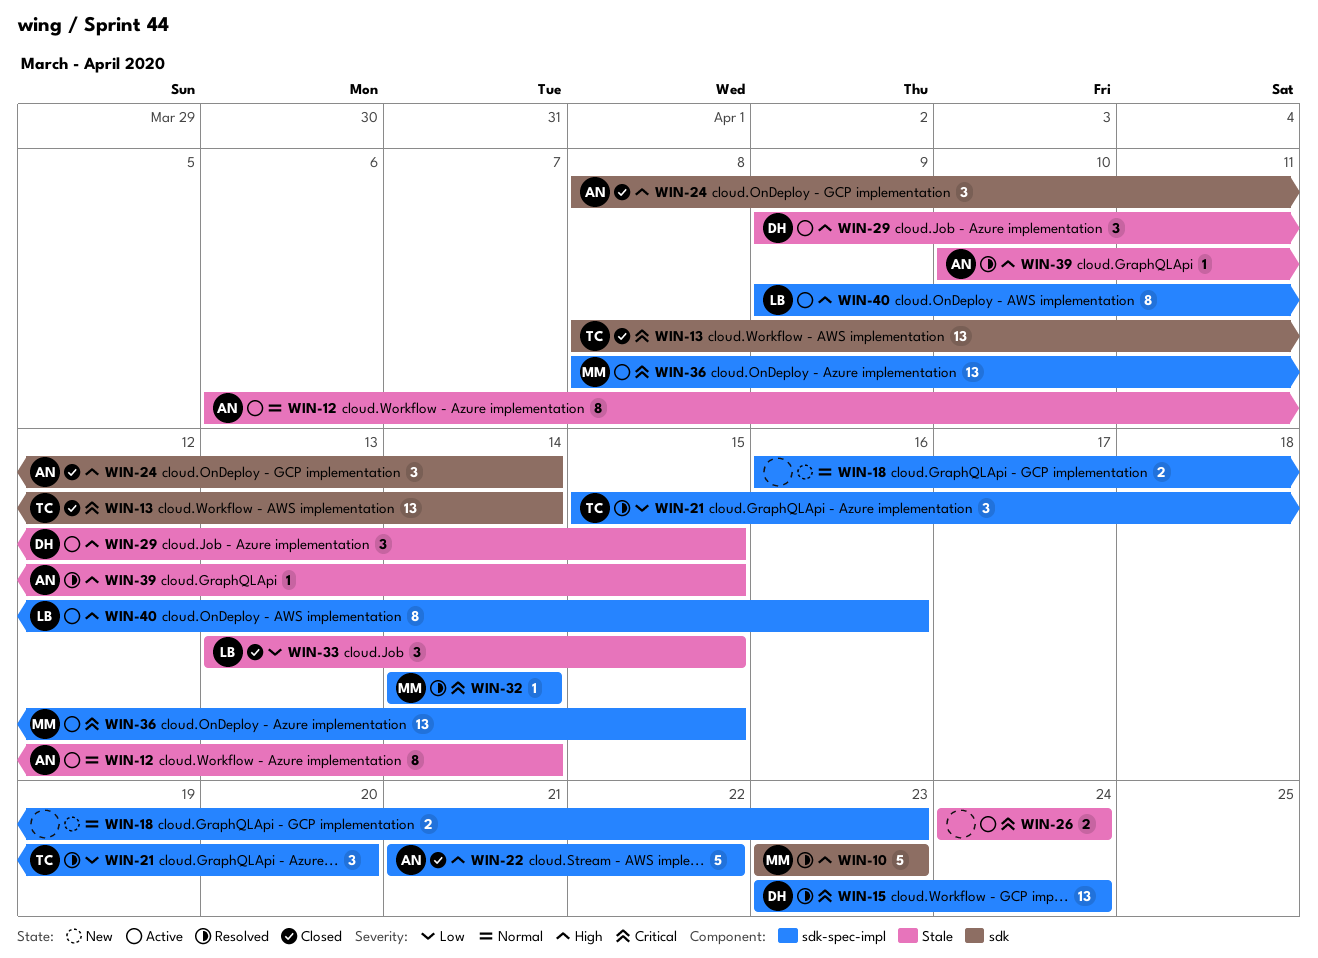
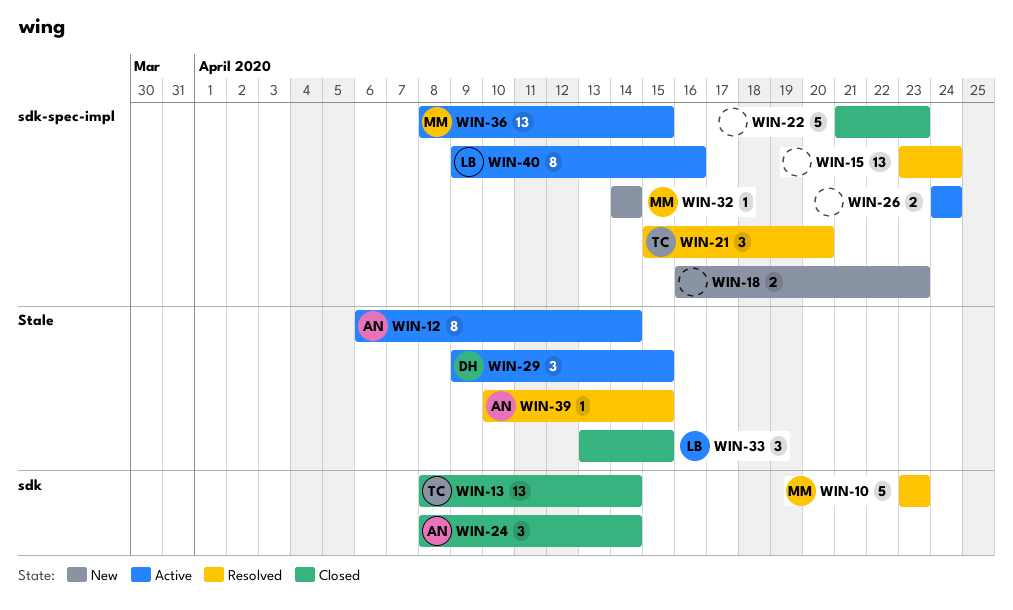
WIN-15, owner: DH -> none
WIN-22, owner: AN -> none
WIN-22, due: Apr 22 -> Apr 23
WIN-26, label: Stale -> sdk-spec-impl
WIN-32, status: Resolved -> New

